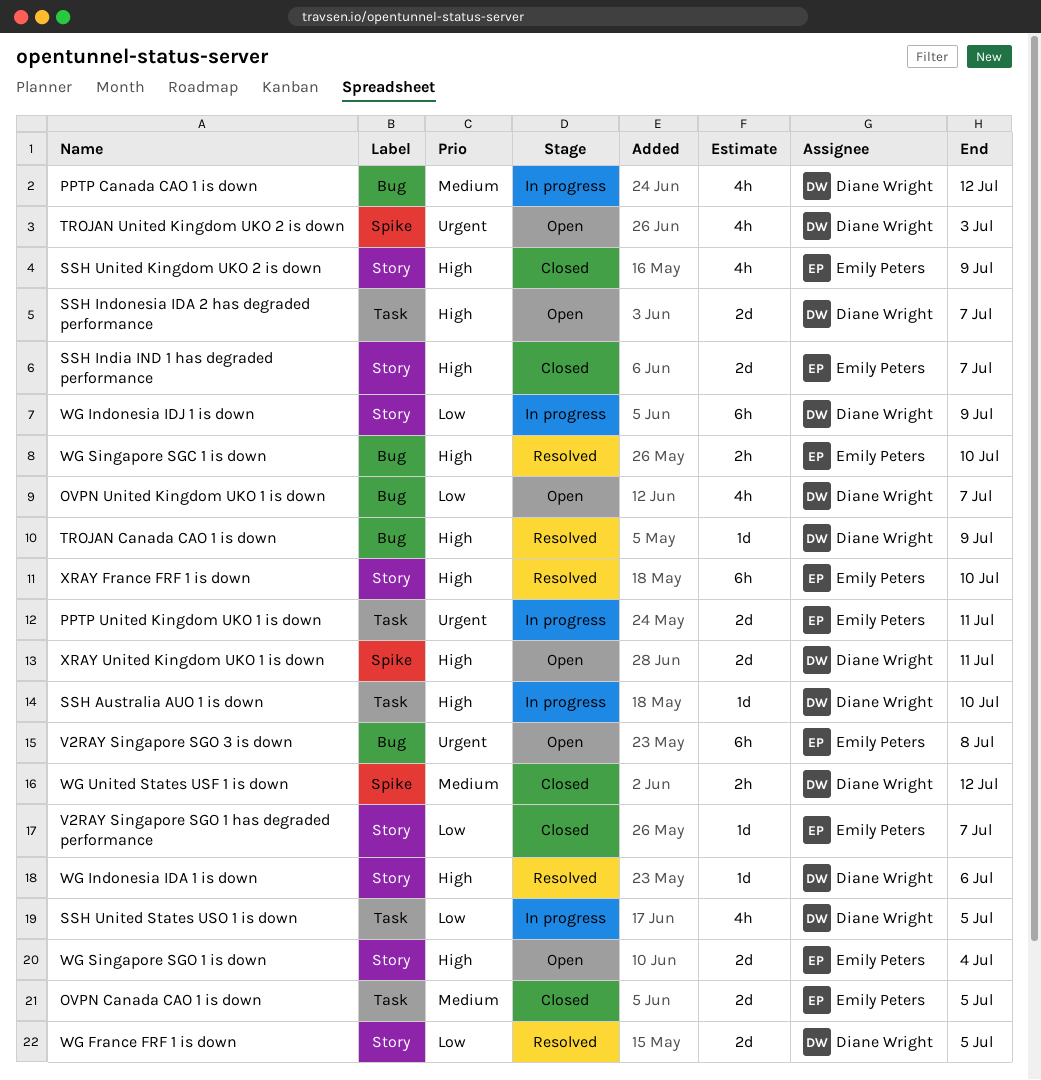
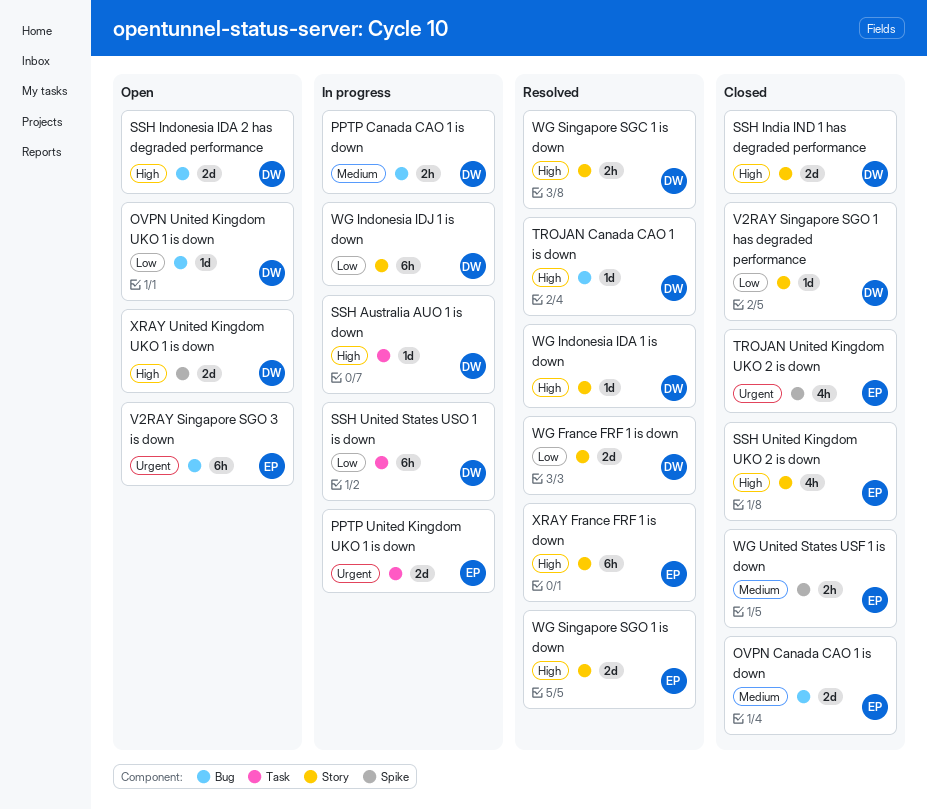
OVPN Canada CAO 1 is down, label: Task -> Bug
OVPN United Kingdom UKO 1 is down, estimate: 4h -> 1d
PPTP Canada CAO 1 is down, estimate: 4h -> 2h
SSH India IND 1 has degraded performance, owner: Emily Peters -> Diane Wright
SSH Indonesia IDA 2 has degraded performance, label: Task -> Bug
SSH United States USO 1 is down, estimate: 4h -> 6h
TROJAN United Kingdom UKO 2 is down, status: Open -> Closed
TROJAN United Kingdom UKO 2 is down, owner: Diane Wright -> Emily Peters
V2RAY Singapore SGO 1 has degraded performance, owner: Emily Peters -> Diane Wright
WG Singapore SGC 1 is down, owner: Emily Peters -> Diane Wright
WG Singapore SGC 1 is down, label: Bug -> Story
WG Singapore SGO 1 is down, status: Open -> Resolved
WG United States USF 1 is down, owner: Diane Wright -> Emily Peters

